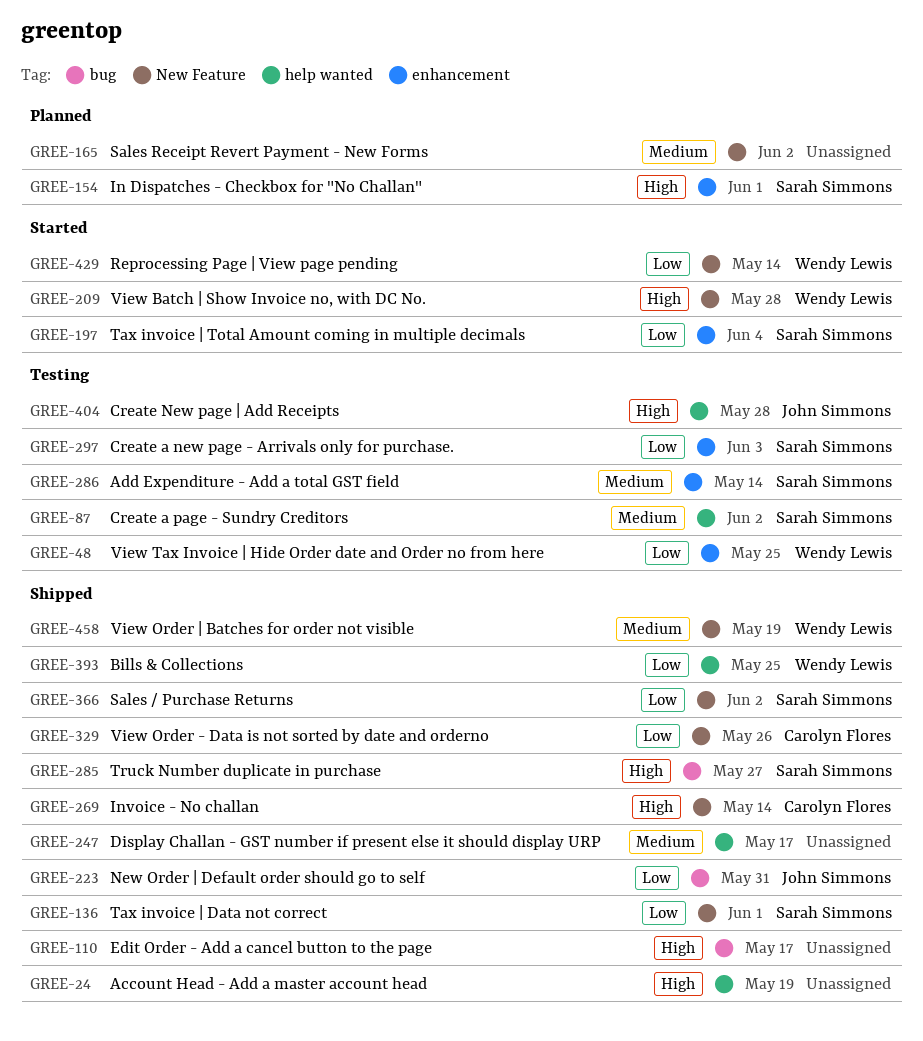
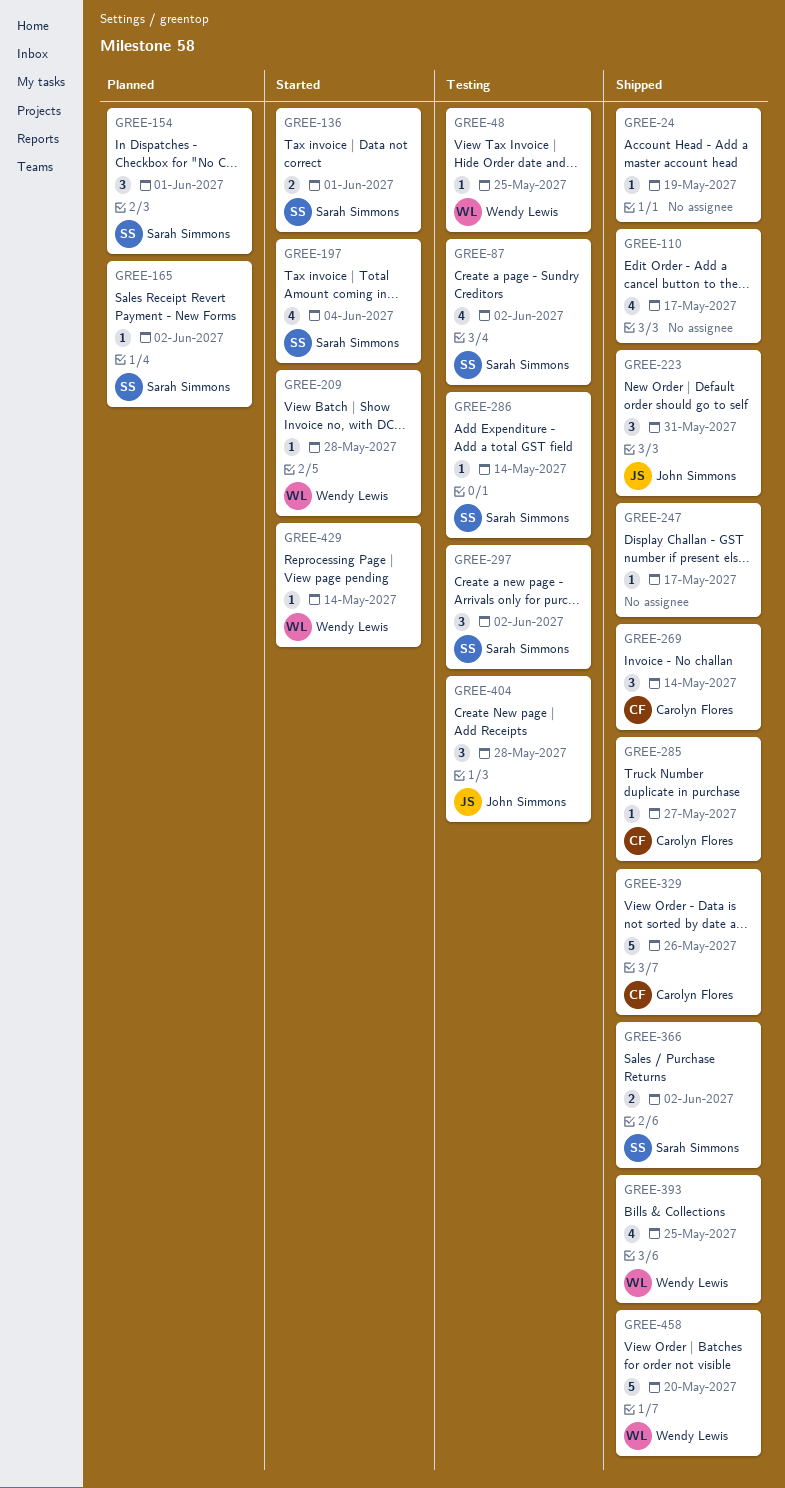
GREE-136, status: Shipped -> Started
GREE-165, owner: none -> Sarah Simmons
GREE-285, owner: Sarah Simmons -> Carolyn Flores
GREE-297, due: Jun 3 -> Jun 2
GREE-458, due: May 19 -> May 20

